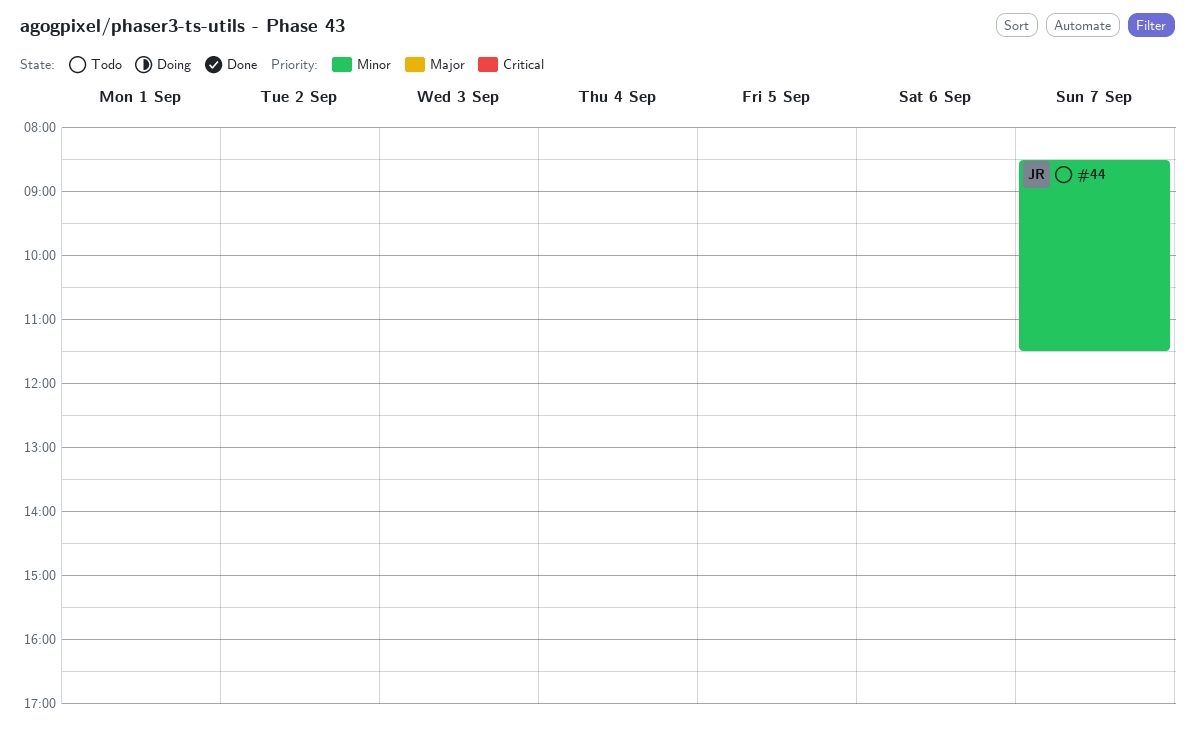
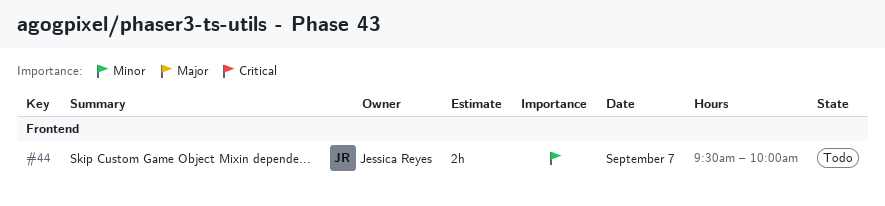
#44, begins: 08:30 -> 09:30
#44, ends: 11:30 -> 10:00

